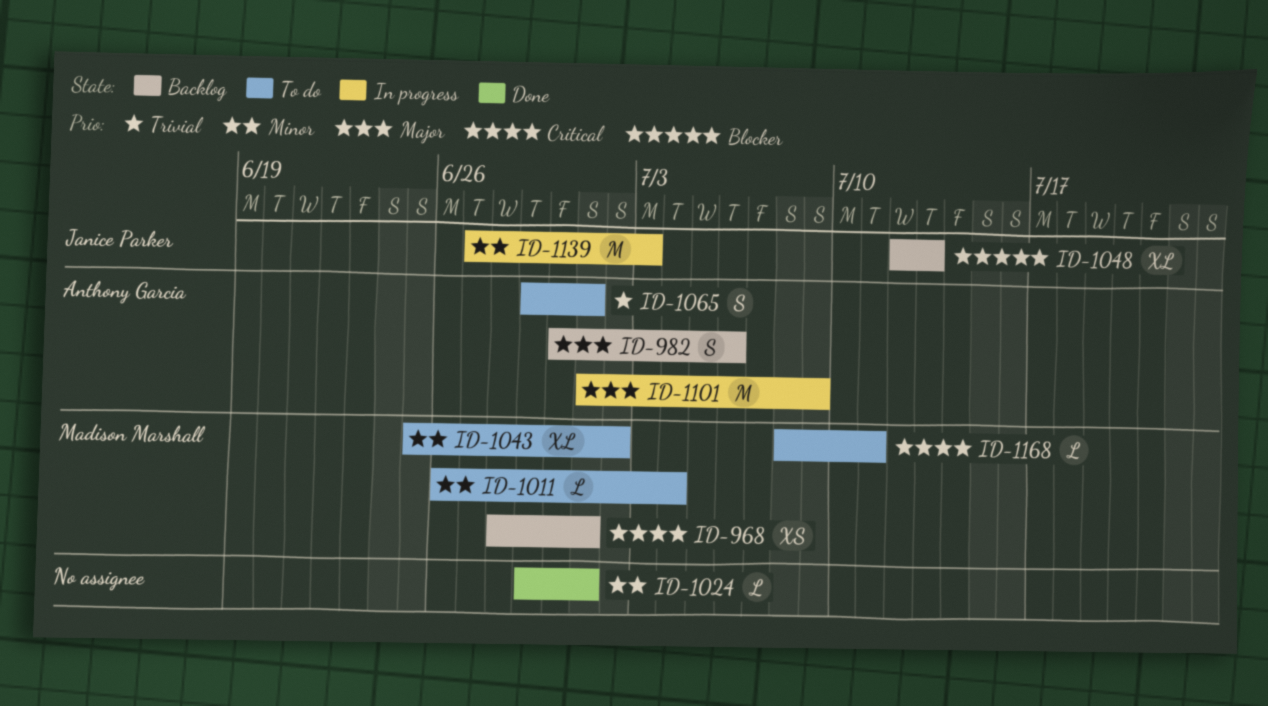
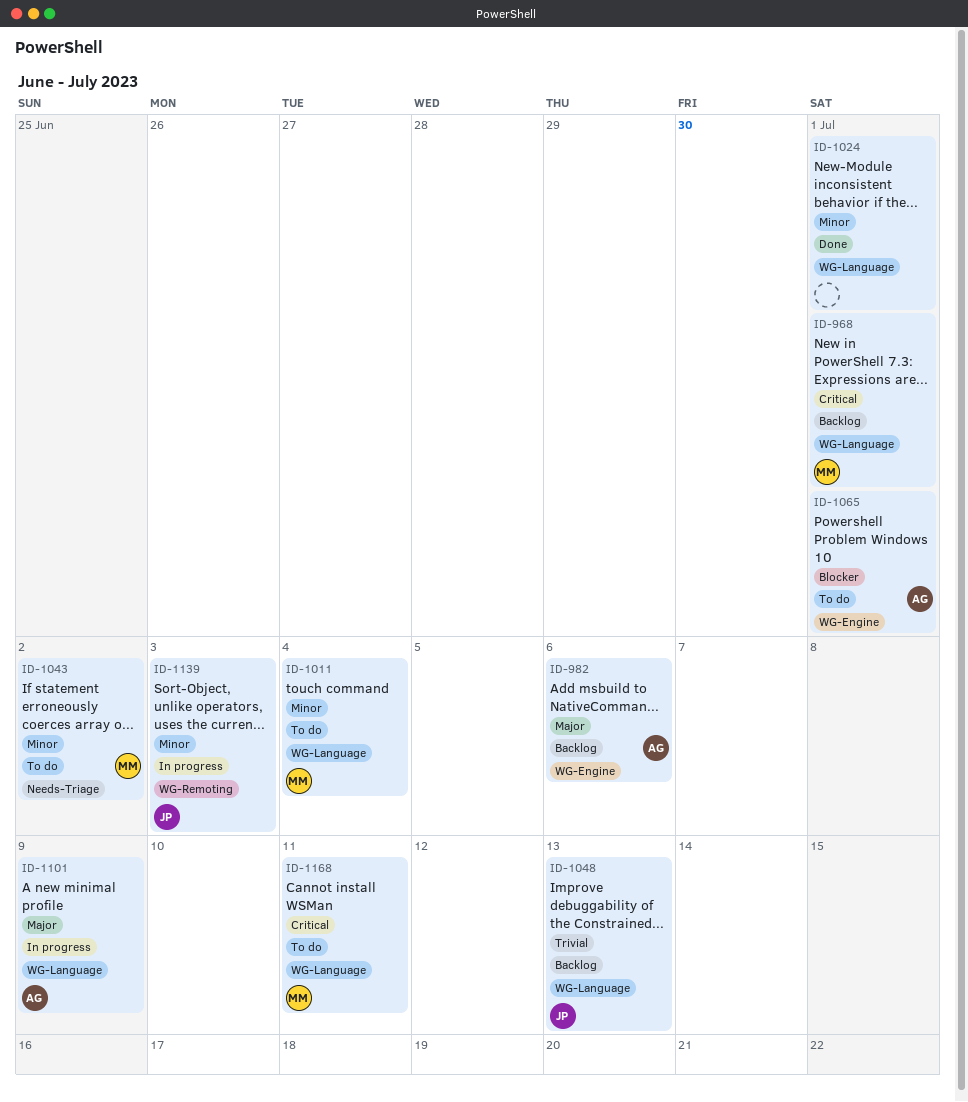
ID-1048, priority: Blocker -> Trivial
ID-1065, priority: Trivial -> Blocker

